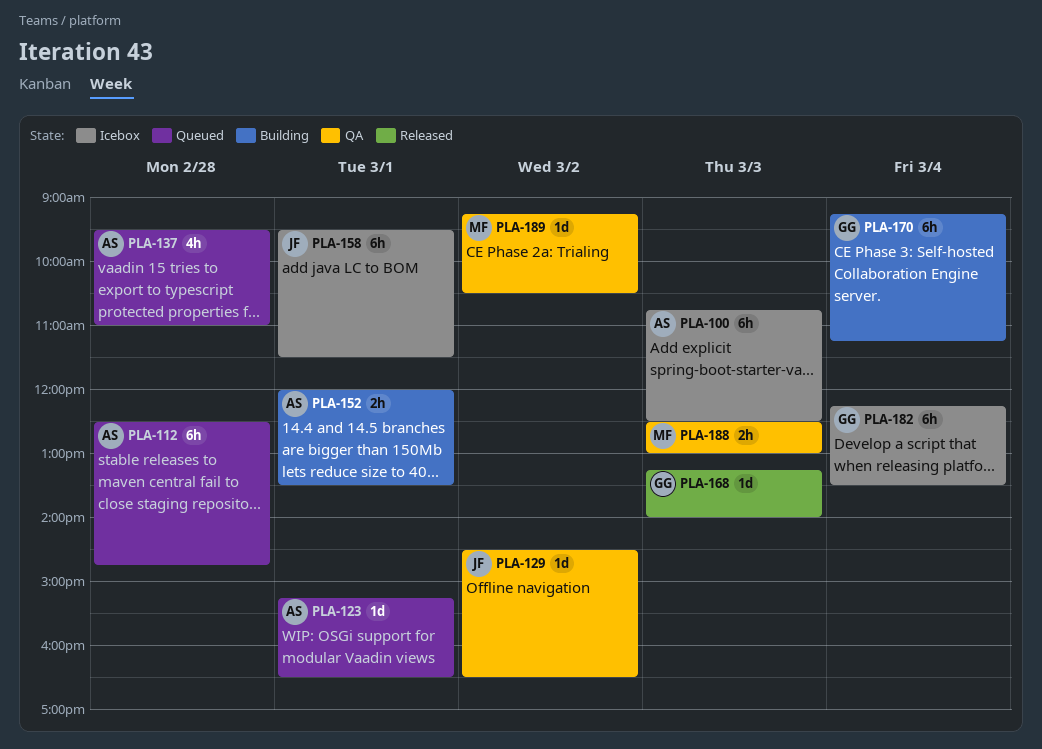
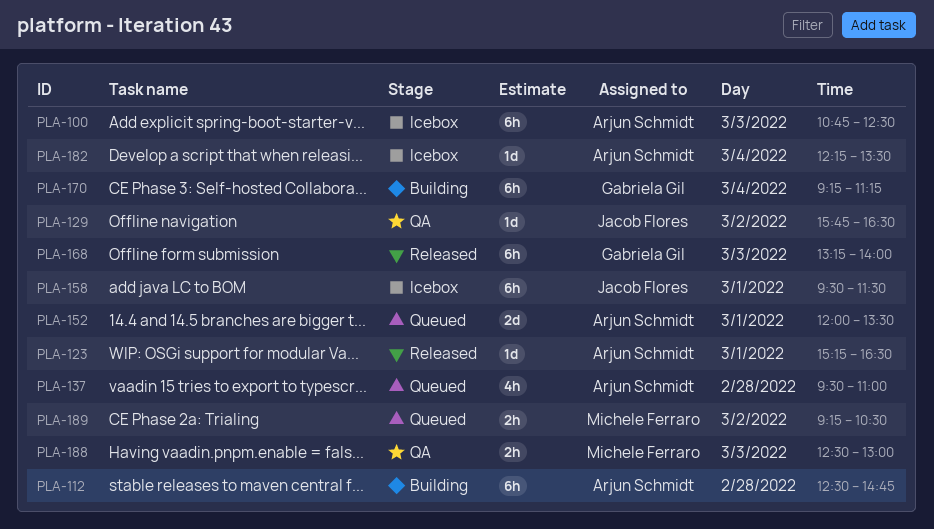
PLA-112, status: Queued -> Building
PLA-123, status: Queued -> Released
PLA-129, begins: 14:30 -> 15:45
PLA-152, status: Building -> Queued
PLA-152, estimate: 2h -> 2d
PLA-168, estimate: 1d -> 6h
PLA-182, owner: Gabriela Gil -> Arjun Schmidt
PLA-182, estimate: 6h -> 1d
PLA-189, status: QA -> Queued
PLA-189, estimate: 1d -> 2h

